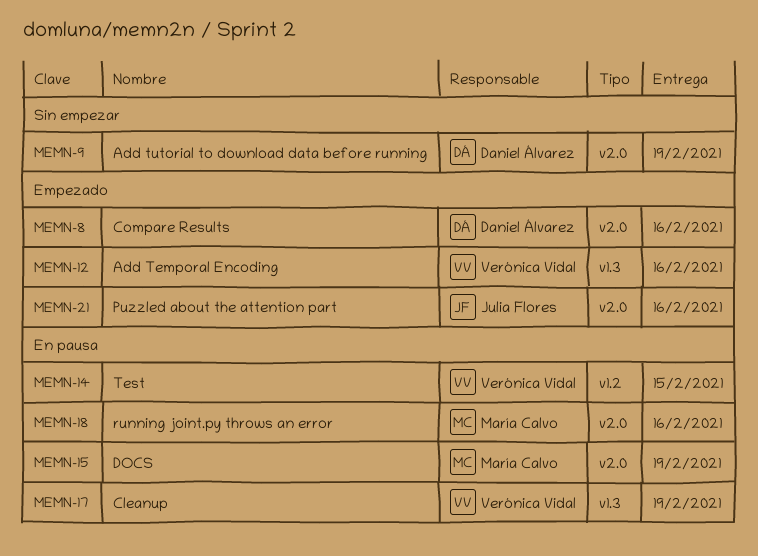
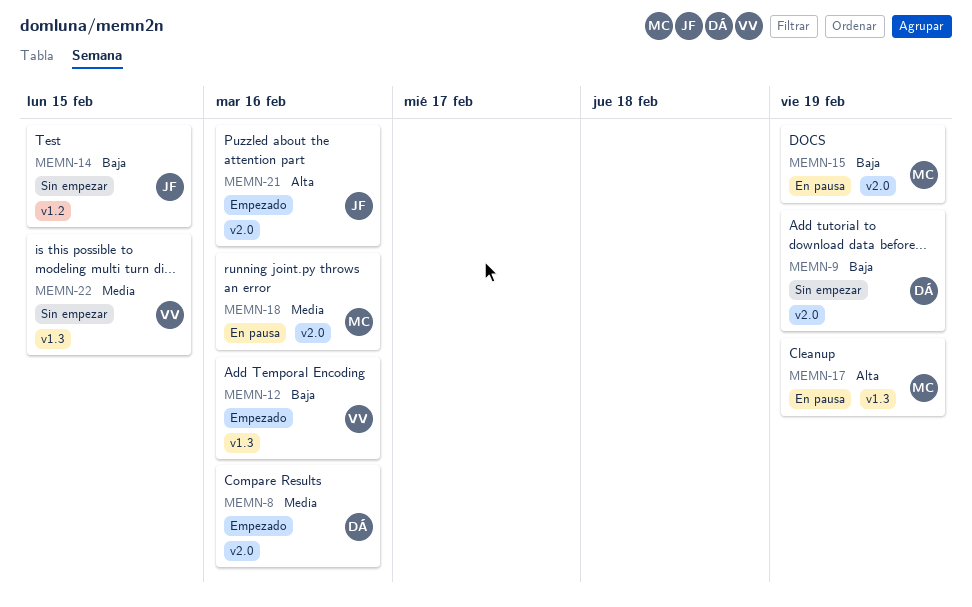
MEMN-14, status: En pausa -> Sin empezar
MEMN-14, owner: Verónica Vidal -> Julia Flores
MEMN-17, owner: Verónica Vidal -> María Calvo
MEMN-22: none -> present

